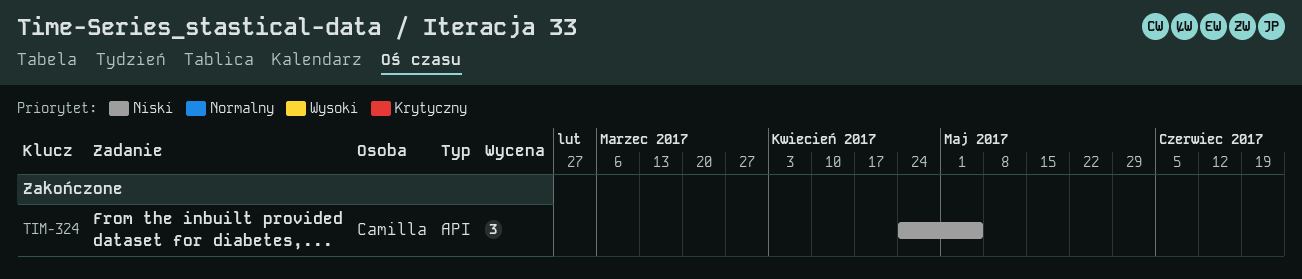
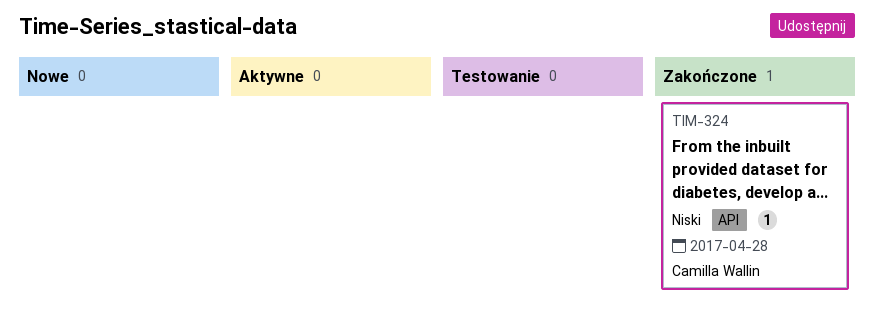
TIM-324, estimate: 3 -> 1
TIM-324, due: May 5 -> Apr 28

